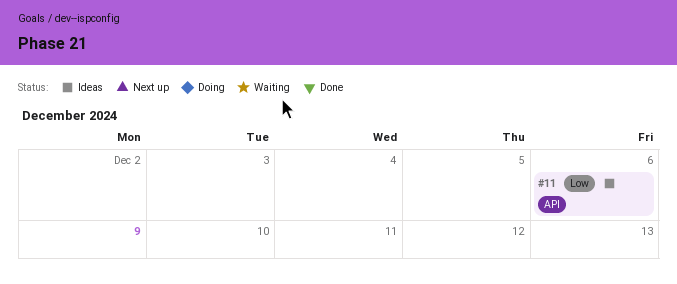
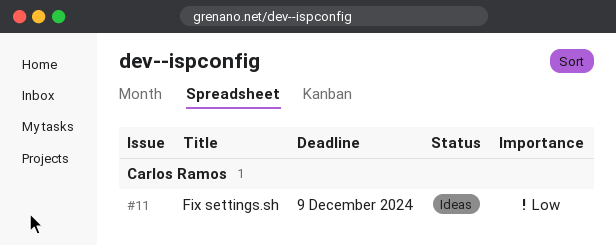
#11, due: Dec 6 -> Dec 9

